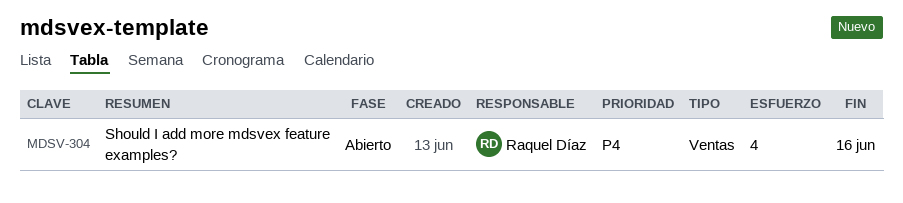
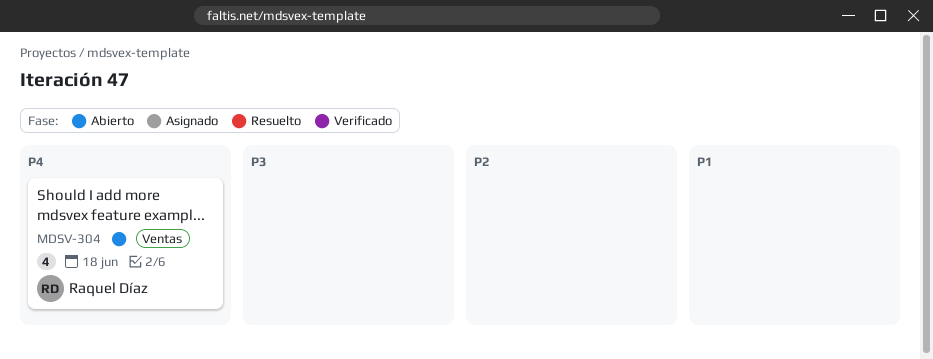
MDSV-304, due: Jun 16 -> Jun 18

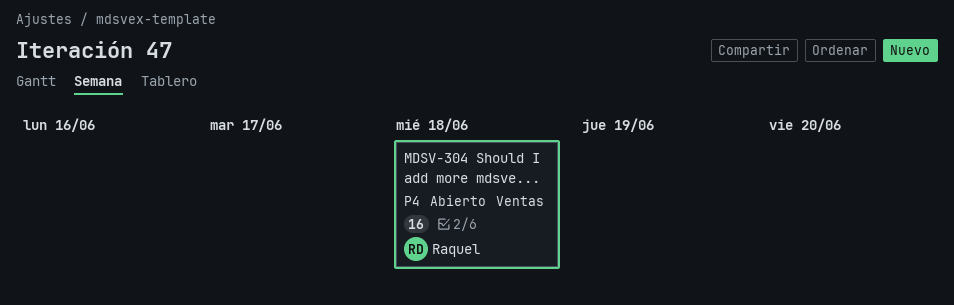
MDSV-304, estimate: 4 -> 16

